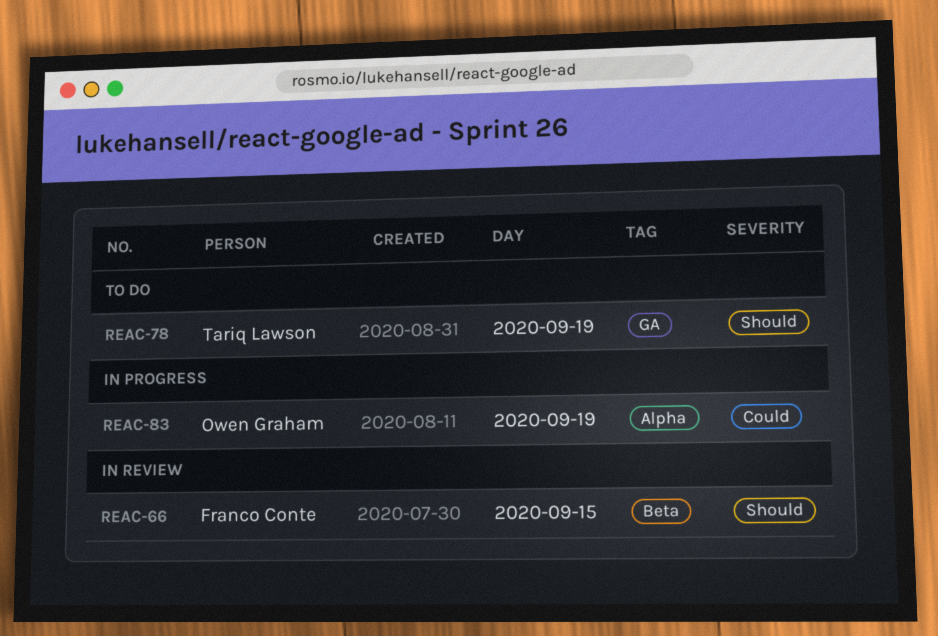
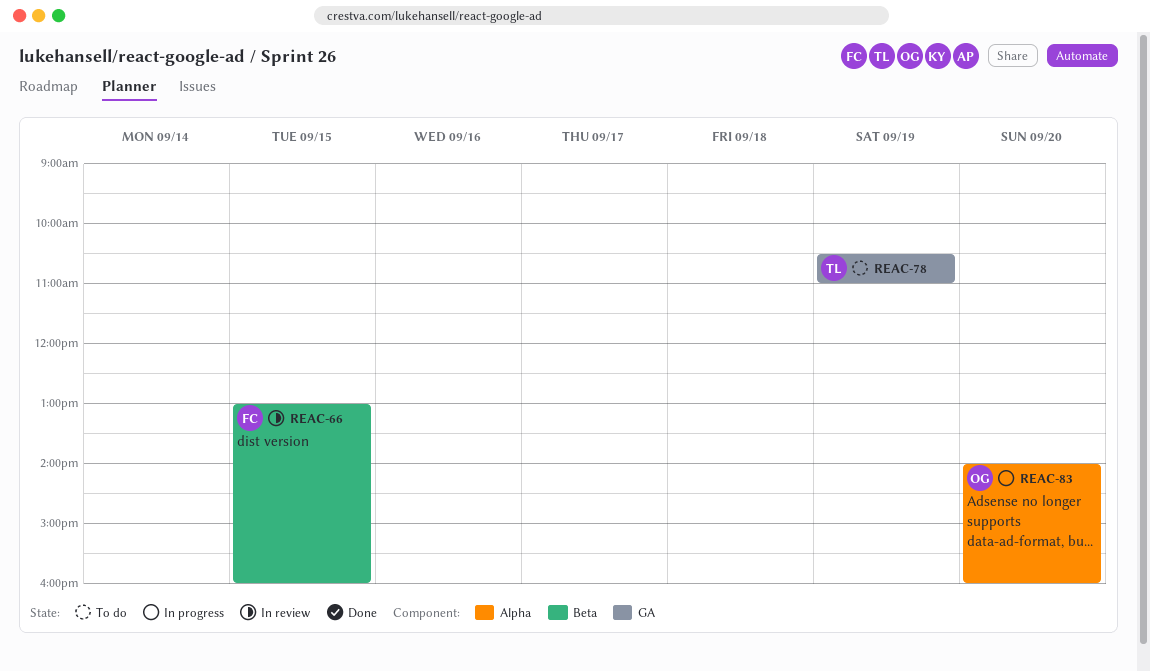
REAC-83, day: Sep 19 -> Sep 20

